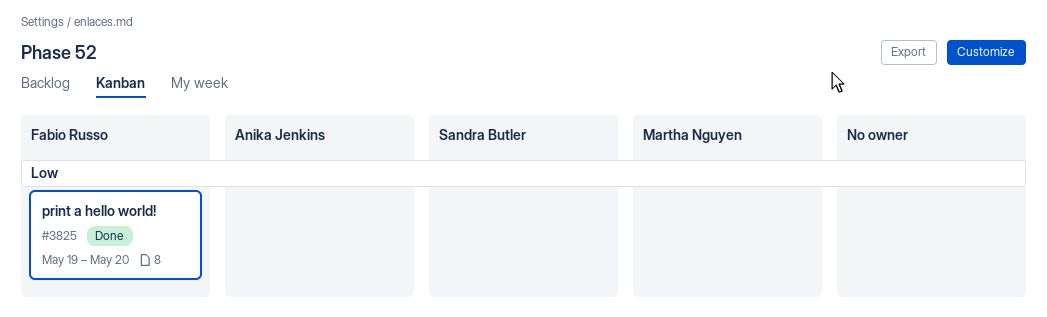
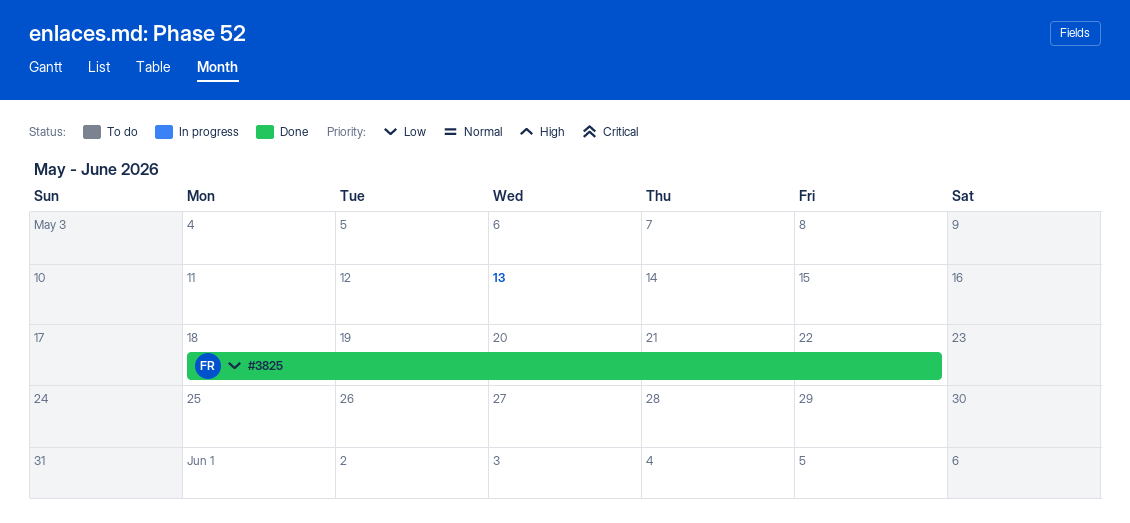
#3825, start: May 19 -> May 18
#3825, due: May 20 -> May 22

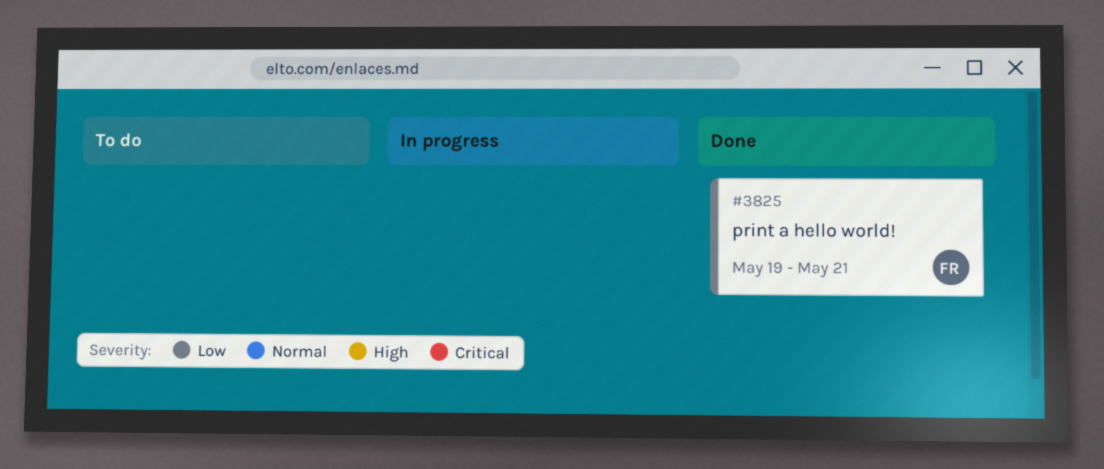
#3825, start: May 18 -> May 19
#3825, due: May 22 -> May 21

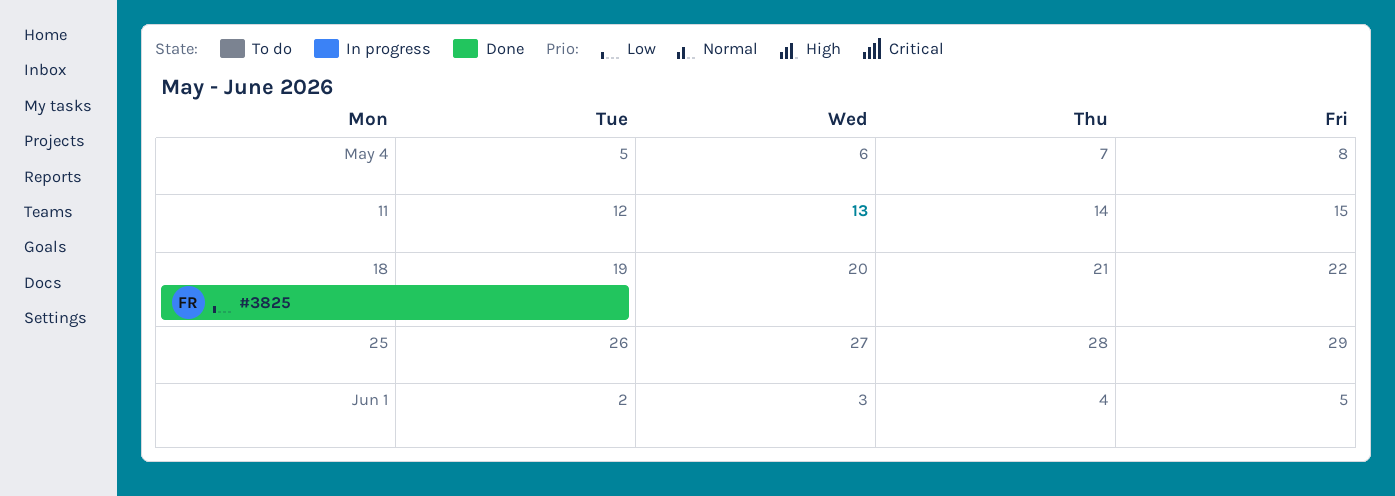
#3825, start: May 19 -> May 18
#3825, due: May 21 -> May 19

